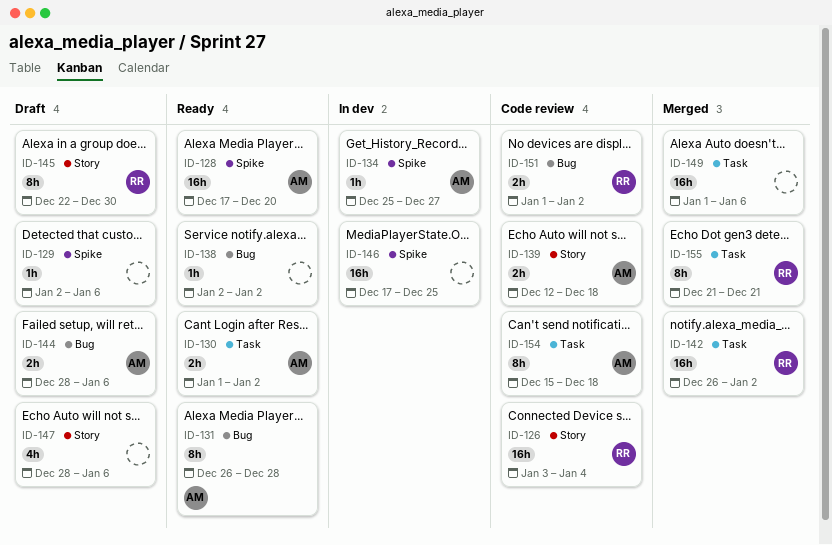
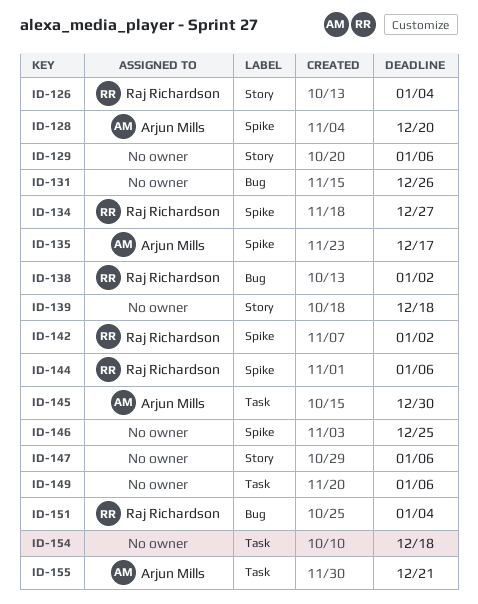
ID-129, label: Spike -> Story
ID-130: present -> none
ID-131, owner: Arjun Mills -> none
ID-131, due: Dec 28 -> Dec 26
ID-134, owner: Arjun Mills -> Raj Richardson
ID-135: none -> present
ID-138, owner: none -> Raj Richardson
ID-139, owner: Arjun Mills -> none
ID-142, label: Task -> Spike
ID-144, owner: Arjun Mills -> Raj Richardson
ID-144, label: Bug -> Spike
ID-145, owner: Raj Richardson -> Arjun Mills
ID-145, label: Story -> Task
ID-151, due: Jan 2 -> Jan 4
ID-154, owner: Arjun Mills -> none
ID-155, owner: Raj Richardson -> Arjun Mills

